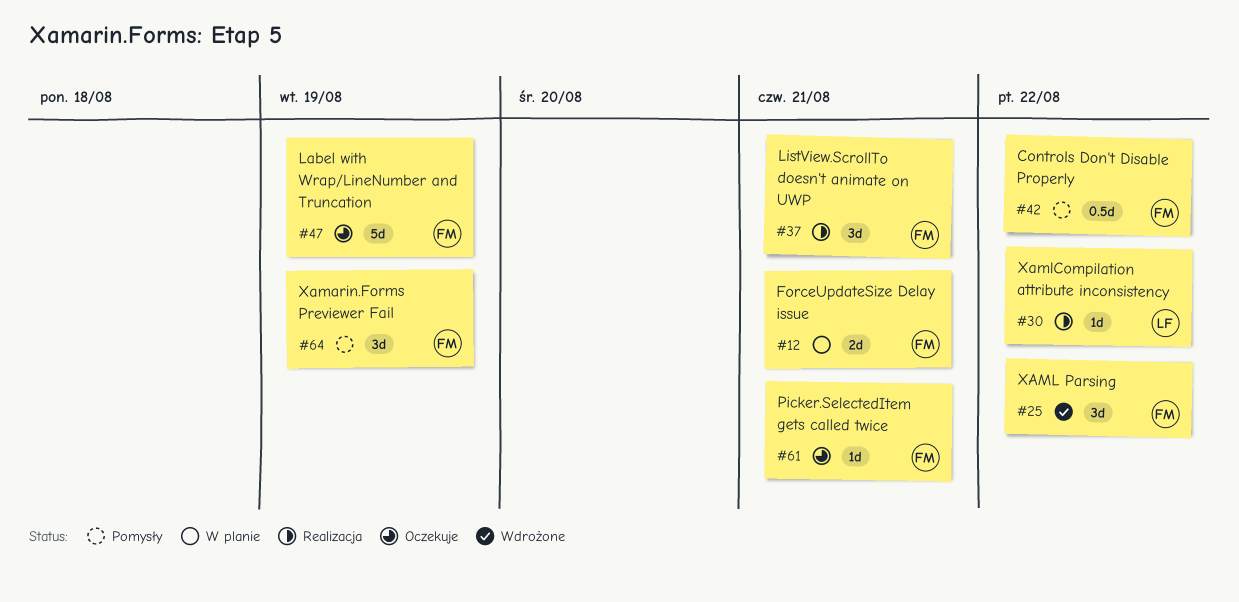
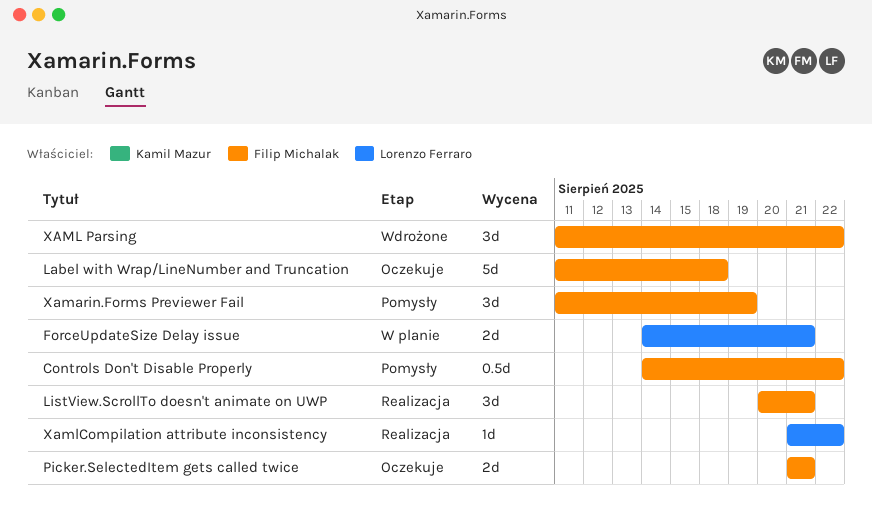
ForceUpdateSize Delay issue, owner: Filip Michalak -> Lorenzo Ferraro
Label with Wrap/LineNumber and Truncation, due: Aug 19 -> Aug 18
Picker.SelectedItem gets called twice, estimate: 1d -> 2d

